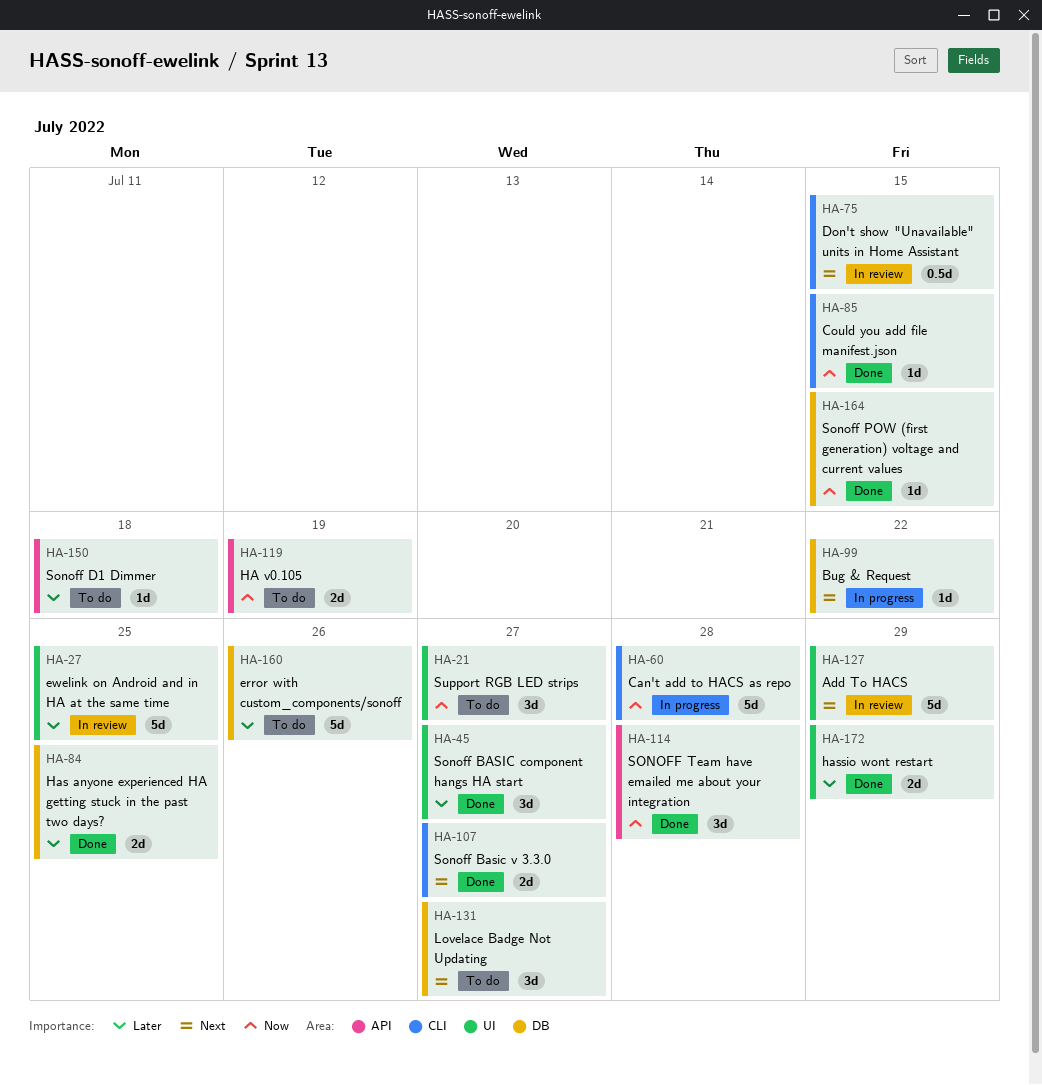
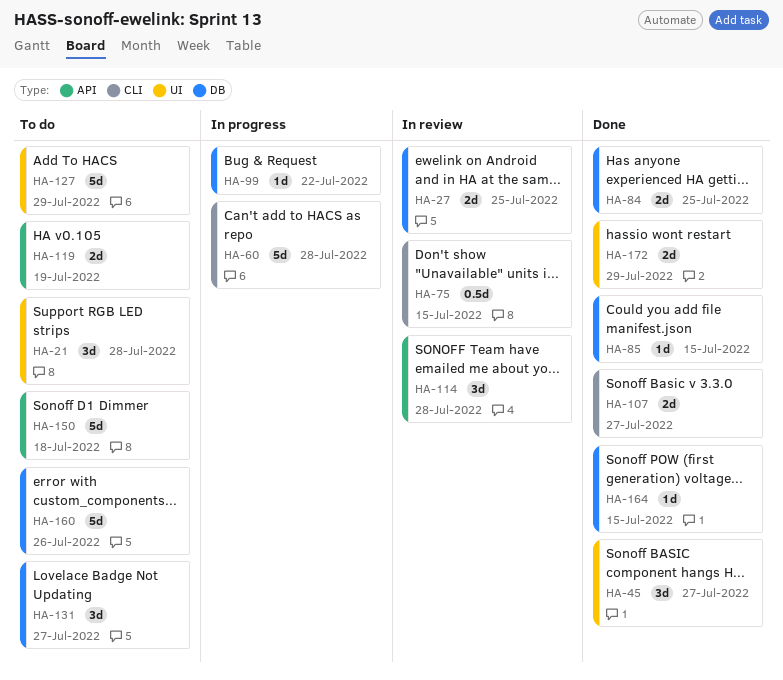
HA-21, due: Jul 27 -> Jul 28
HA-27, label: UI -> DB
HA-27, estimate: 5d -> 2d
HA-85, label: CLI -> DB
HA-114, status: Done -> In review
HA-127, status: In review -> To do
HA-150, estimate: 1d -> 5d

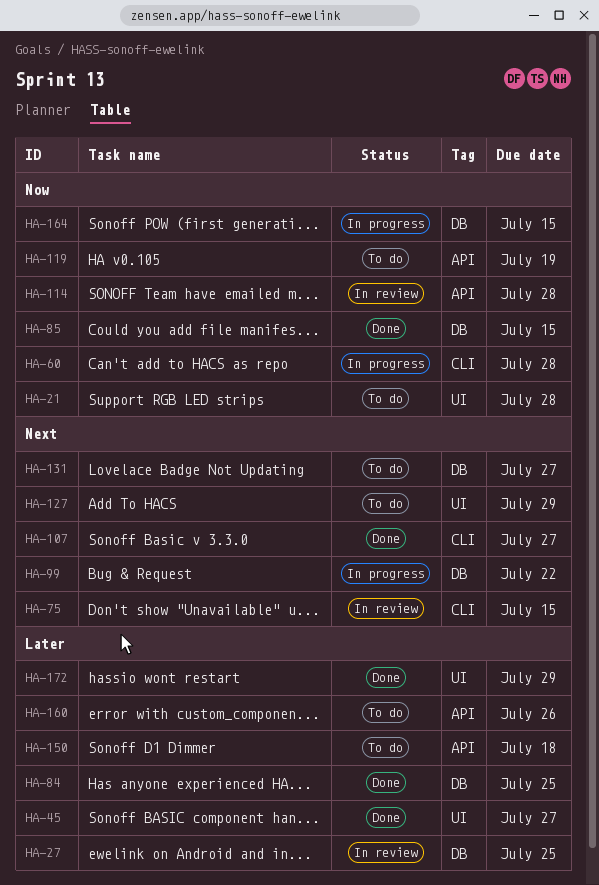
HA-160, label: DB -> API
HA-164, status: Done -> In progress

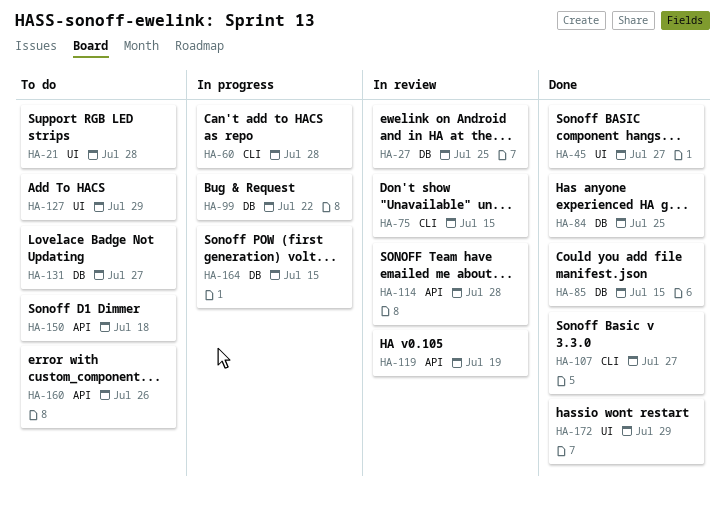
HA-119, status: To do -> In review

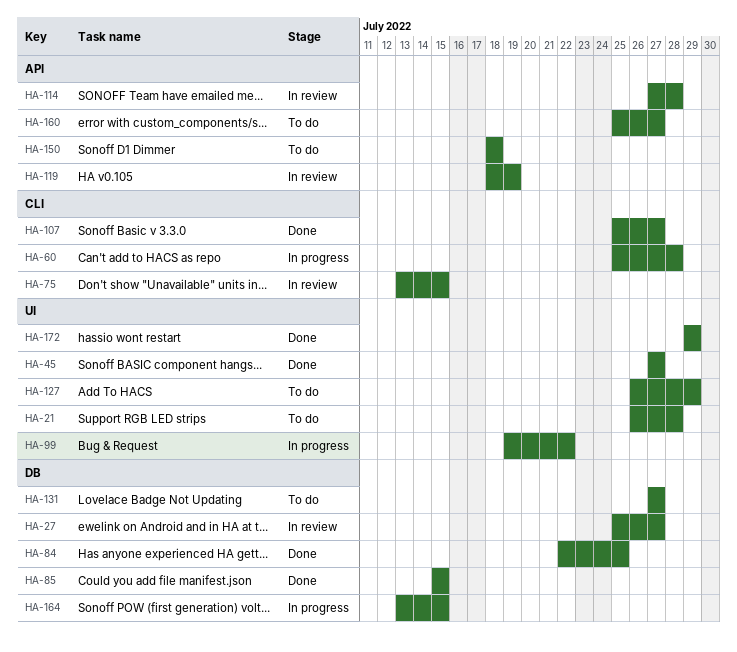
HA-27, due: Jul 25 -> Jul 27
HA-99, label: DB -> UI
HA-160, due: Jul 26 -> Jul 27

